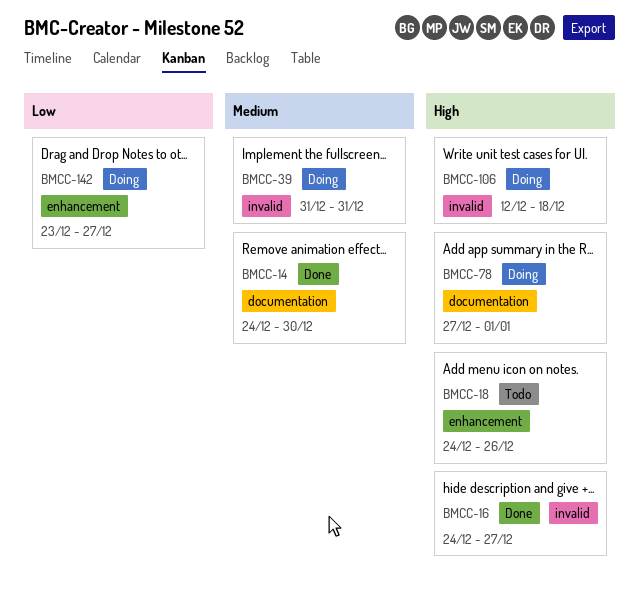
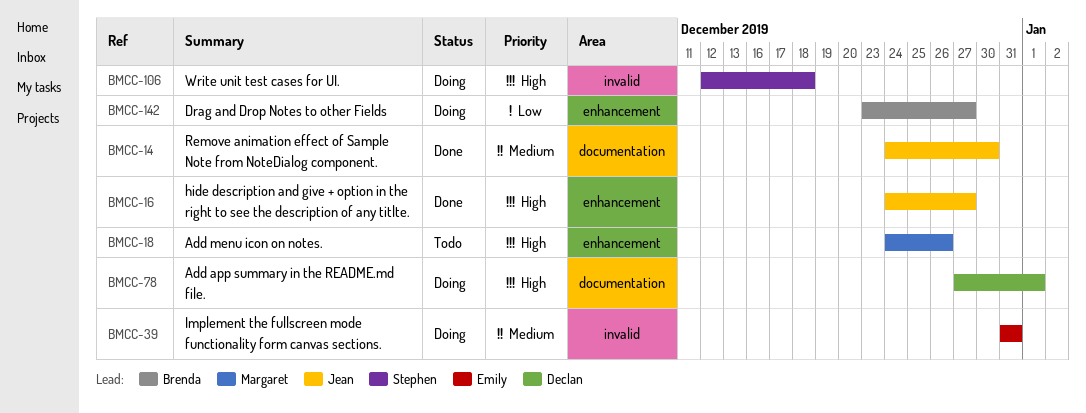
BMCC-16, label: invalid -> enhancement

